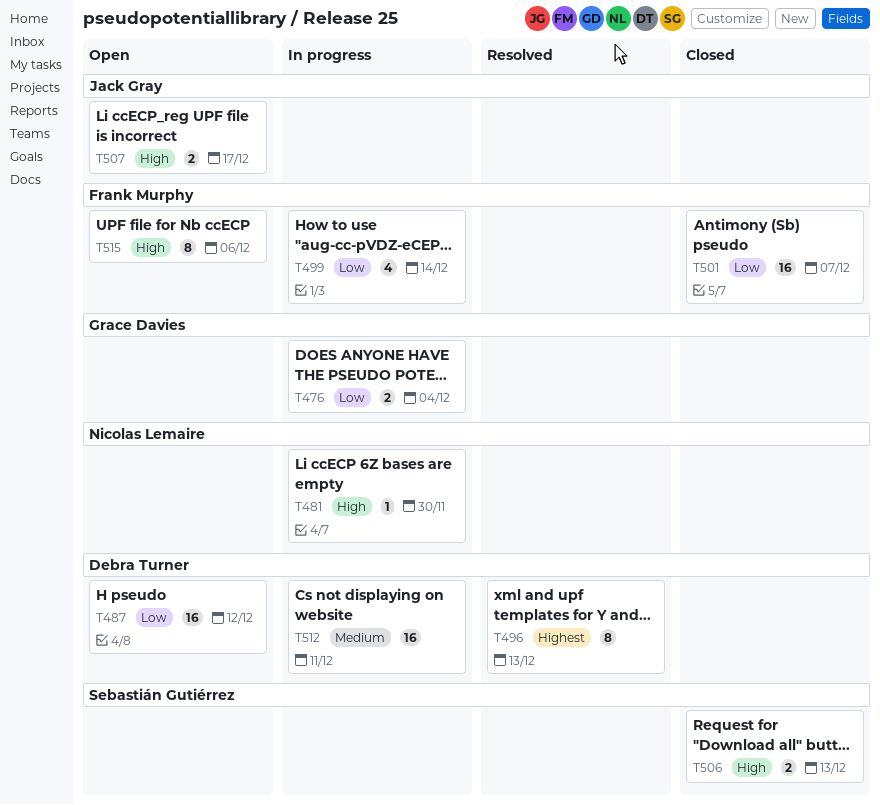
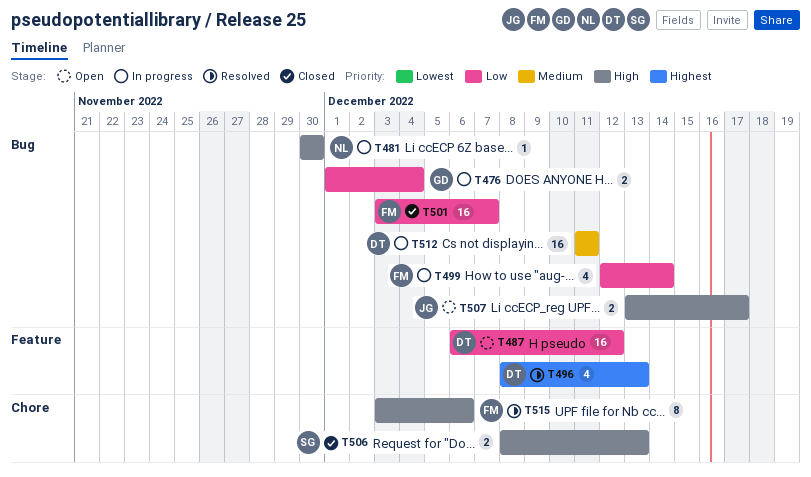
T496, estimate: 8 -> 4
T515, status: Open -> Resolved

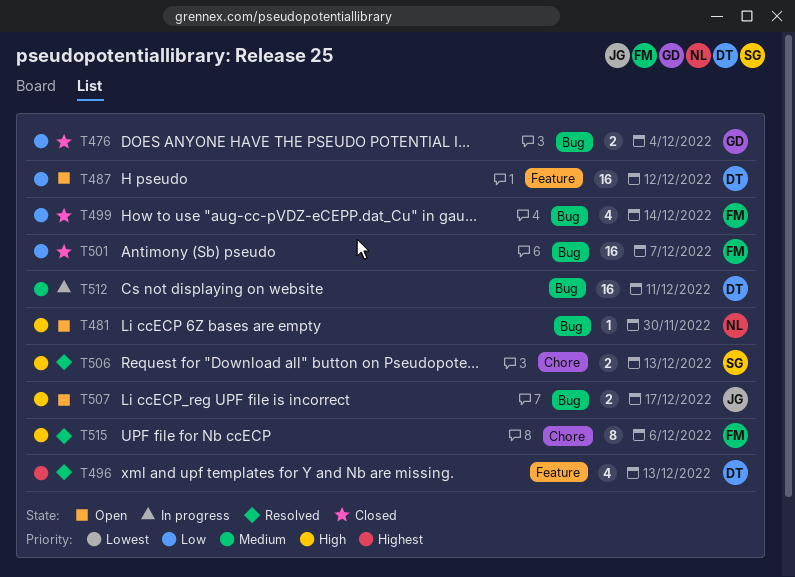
T476, status: In progress -> Closed
T481, status: In progress -> Open
T499, status: In progress -> Closed
T506, status: Closed -> Resolved

